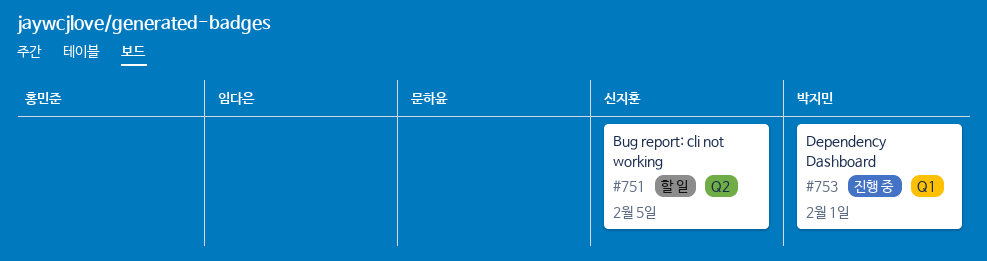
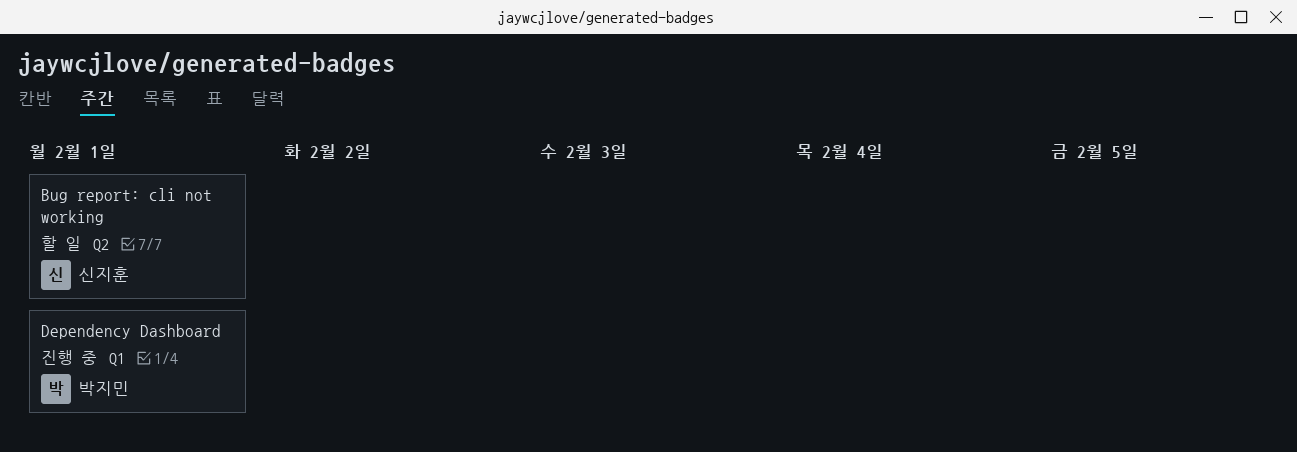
Bug report: cli not working, due: Feb 5 -> Feb 1

